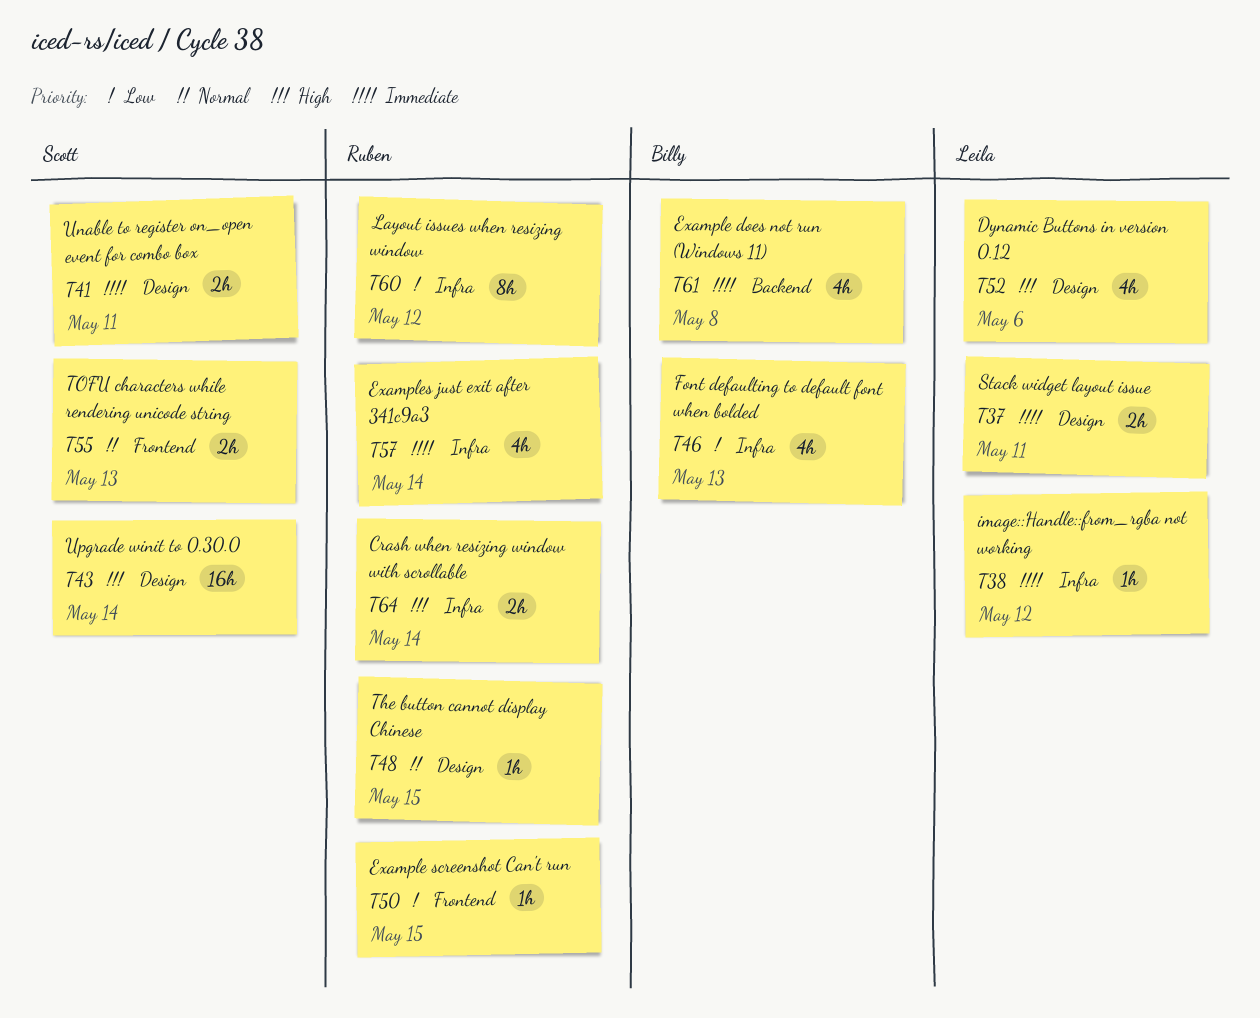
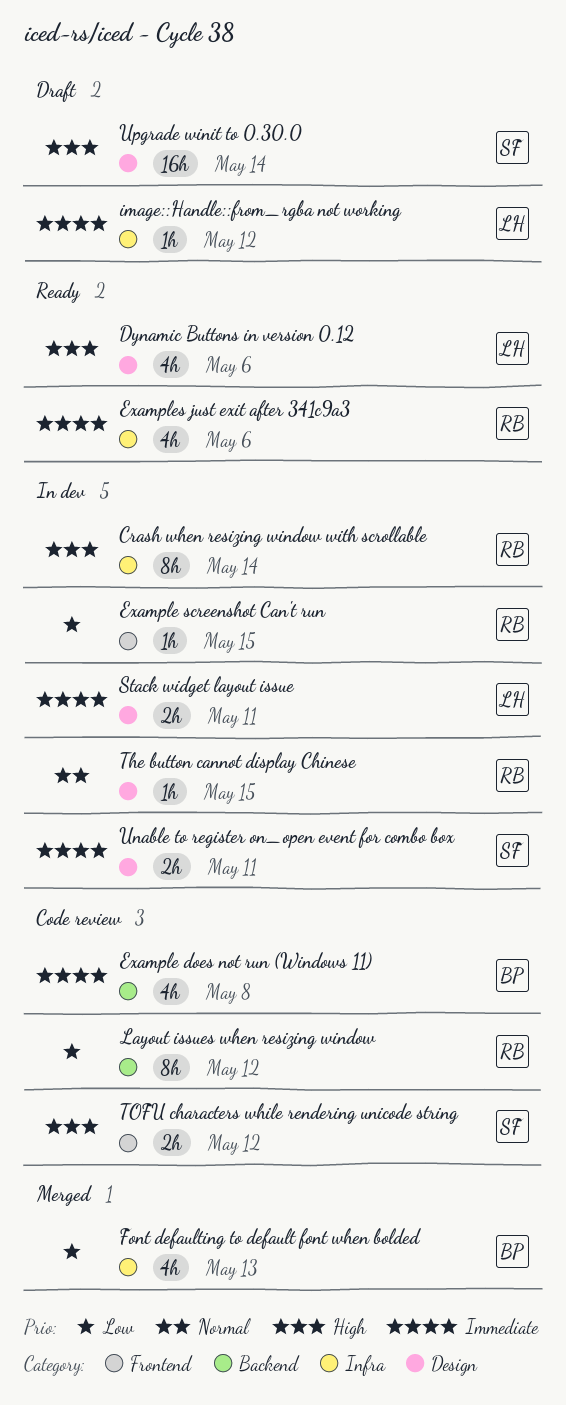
Crash when resizing window with scrollable, estimate: 2h -> 8h
Examples just exit after 341c9a3, due: May 14 -> May 6
Layout issues when resizing window, label: Infra -> Backend
TOFU characters while rendering unicode string, priority: Normal -> High
TOFU characters while rendering unicode string, due: May 13 -> May 12

